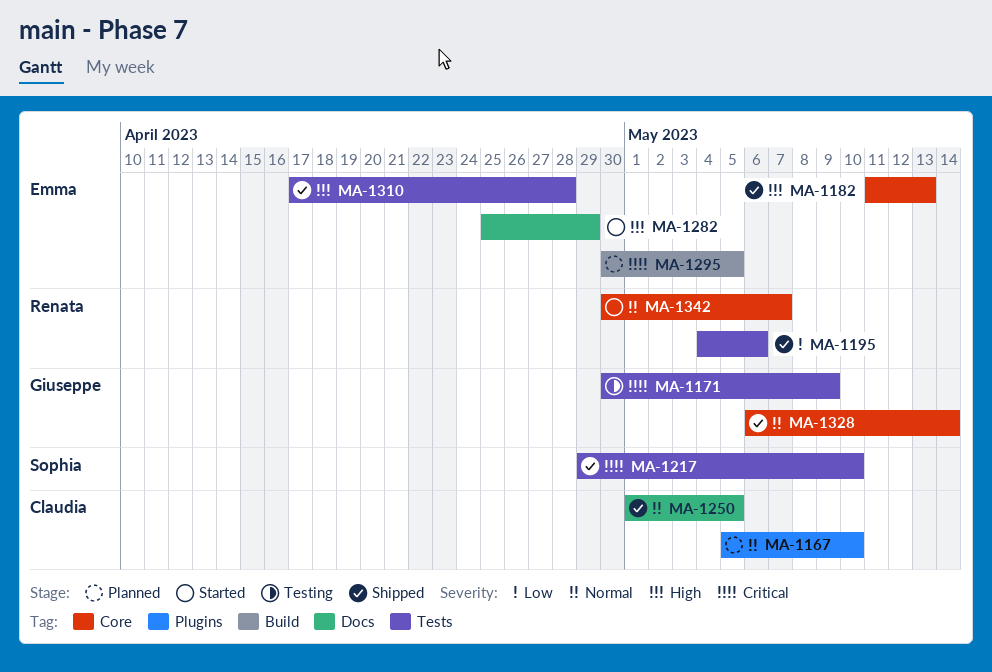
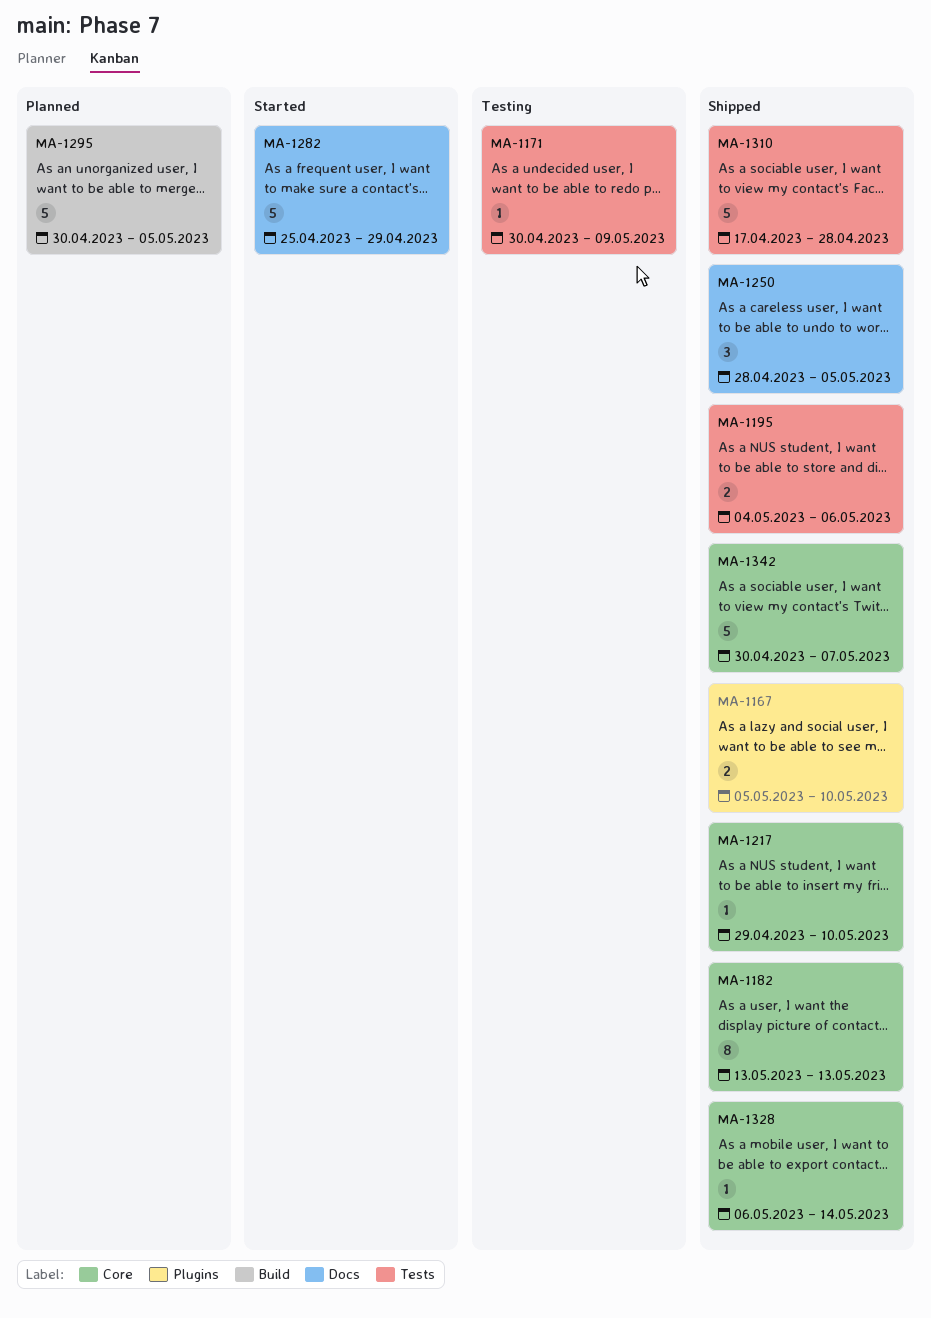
MA-1167, status: Planned -> Shipped
MA-1182, start: May 11 -> May 13
MA-1217, label: Tests -> Core
MA-1250, start: May 1 -> Apr 28
MA-1342, status: Started -> Shipped

